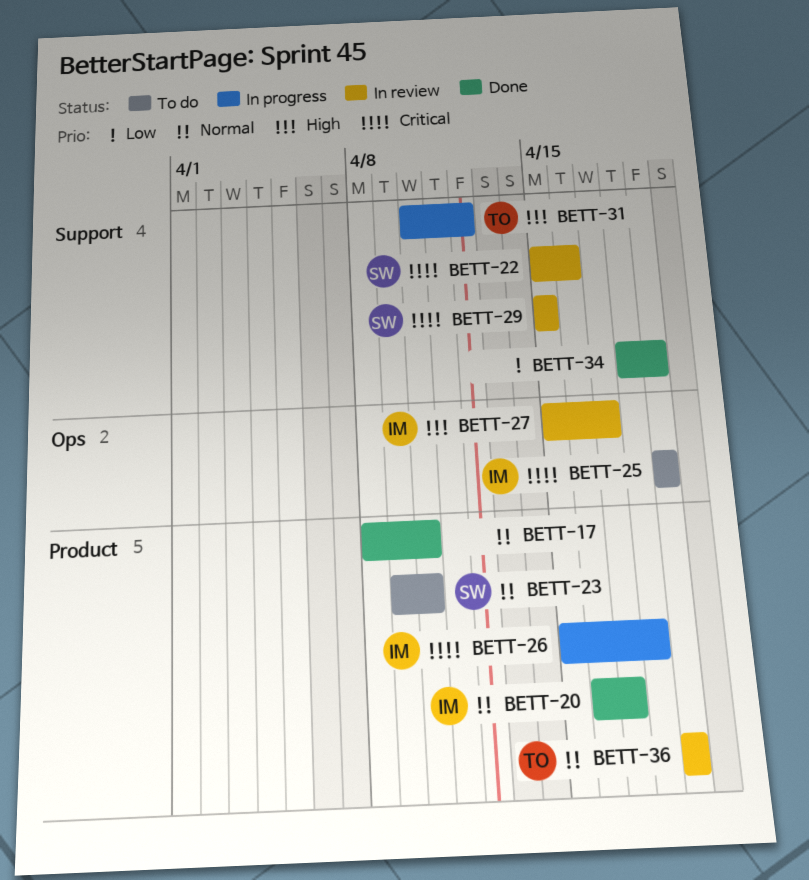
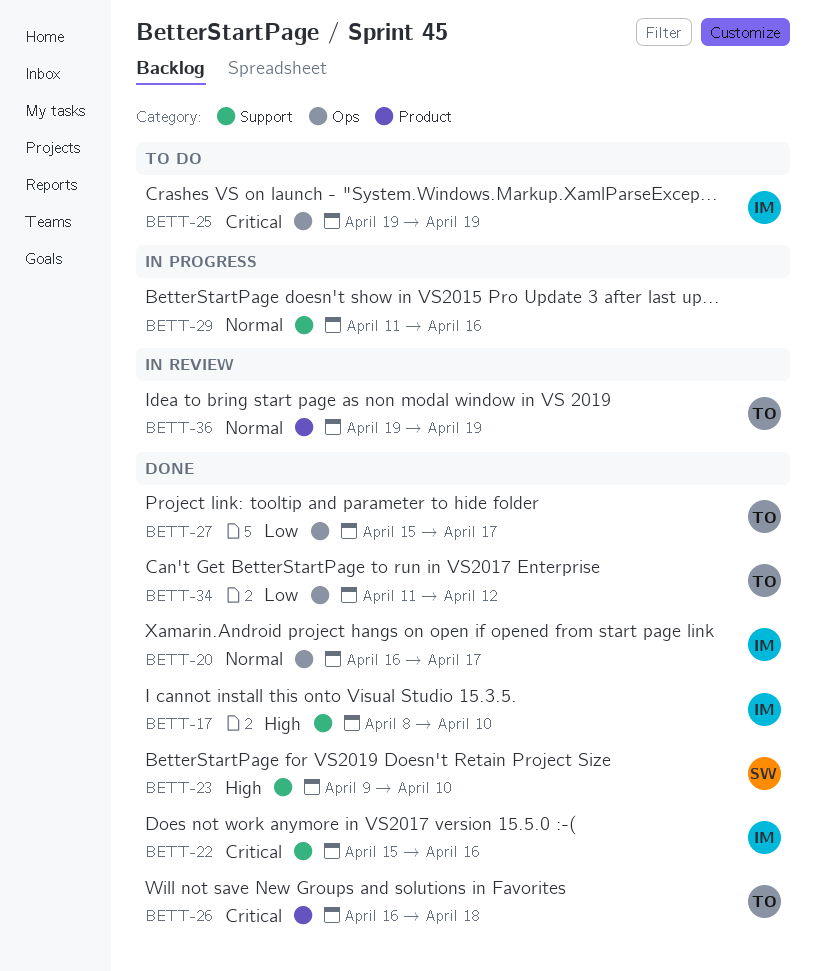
BETT-17, owner: none -> IM
BETT-17, priority: Normal -> High
BETT-17, label: Product -> Support
BETT-20, label: Product -> Ops
BETT-22, status: In review -> Done
BETT-22, owner: SW -> IM
BETT-23, status: To do -> Done
BETT-23, priority: Normal -> High
BETT-23, label: Product -> Support
BETT-26, status: In progress -> Done
BETT-26, owner: IM -> TO
BETT-26, start: Apr 15 -> Apr 16
BETT-27, status: In review -> Done
BETT-27, owner: IM -> TO
BETT-27, priority: High -> Low
BETT-29, status: In review -> In progress
BETT-29, owner: SW -> none
BETT-29, priority: Critical -> Normal
BETT-29, start: Apr 15 -> Apr 11
BETT-29, due: Apr 15 -> Apr 16
BETT-31: present -> none
BETT-34, owner: none -> TO
BETT-34, label: Support -> Ops
BETT-34, start: Apr 18 -> Apr 11
BETT-34, due: Apr 19 -> Apr 12

